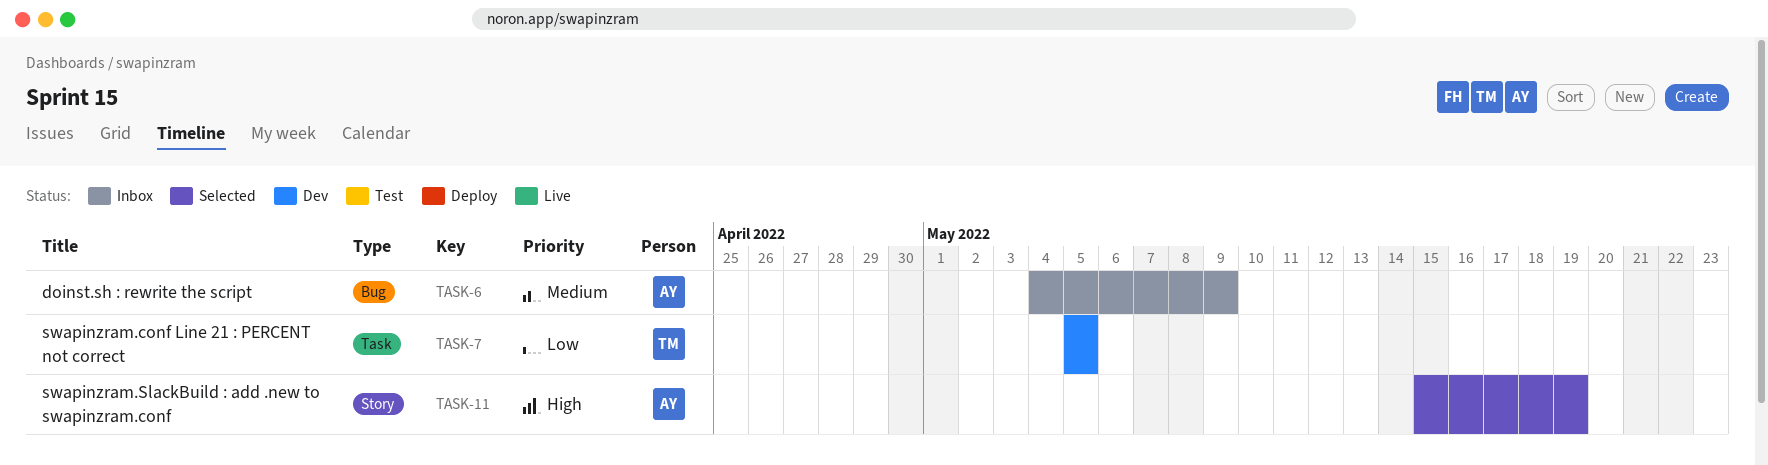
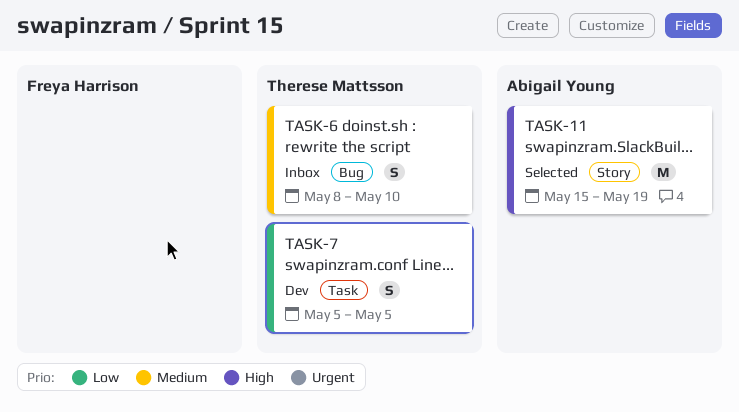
TASK-6, owner: Abigail Young -> Therese Mattsson
TASK-6, start: May 4 -> May 8
TASK-6, due: May 9 -> May 10

